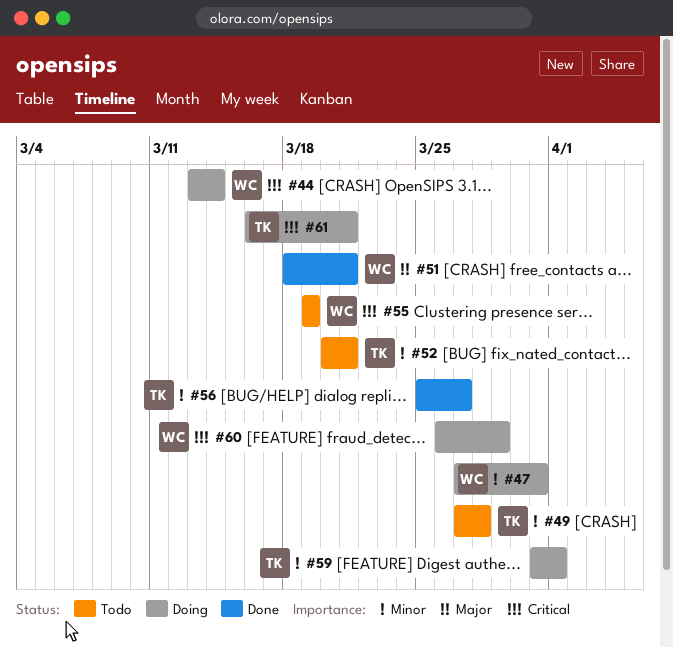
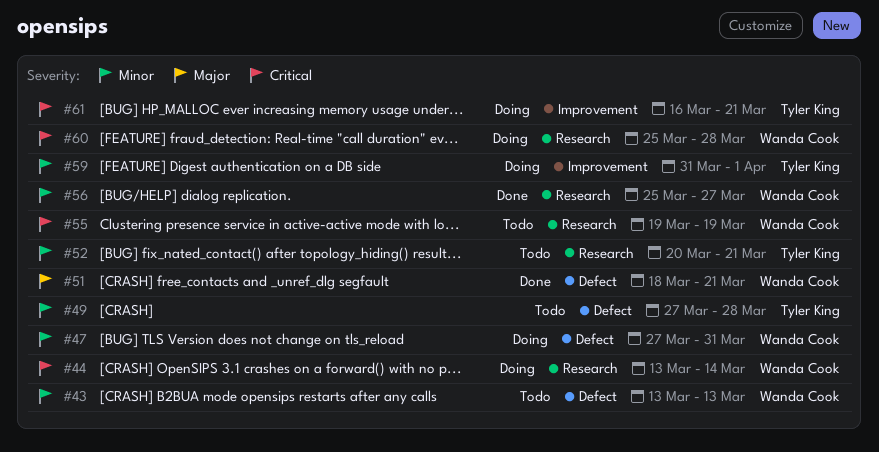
#43: none -> present
#56, owner: Tyler King -> Wanda Cook
#60, start: Mar 26 -> Mar 25
#60, due: Mar 29 -> Mar 28

